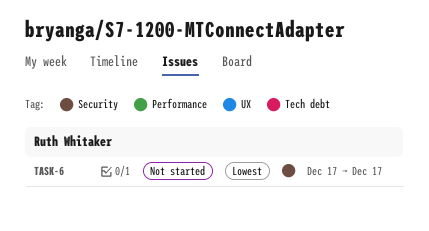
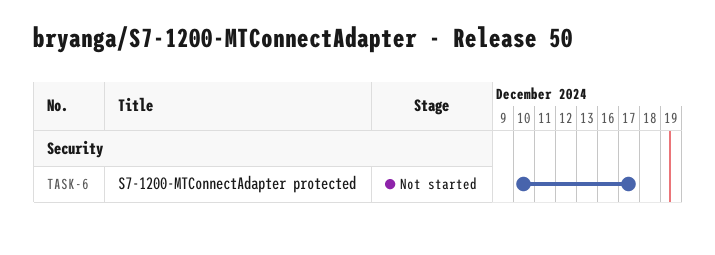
TASK-6, start: Dec 17 -> Dec 10

